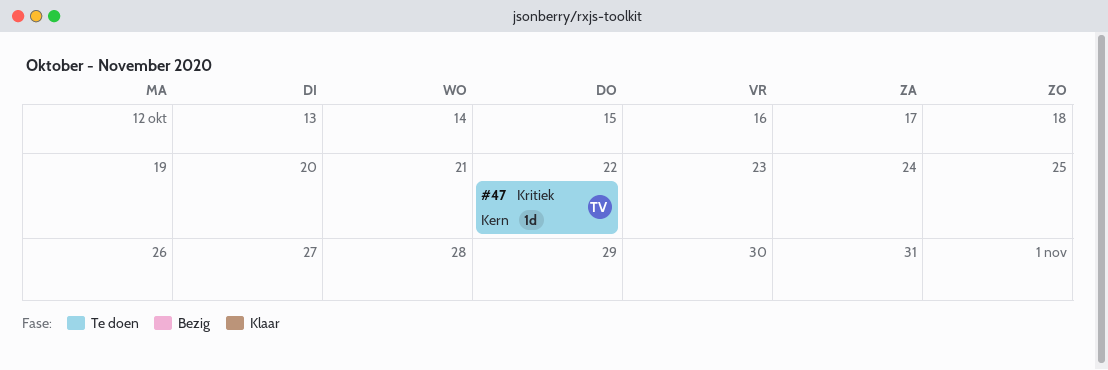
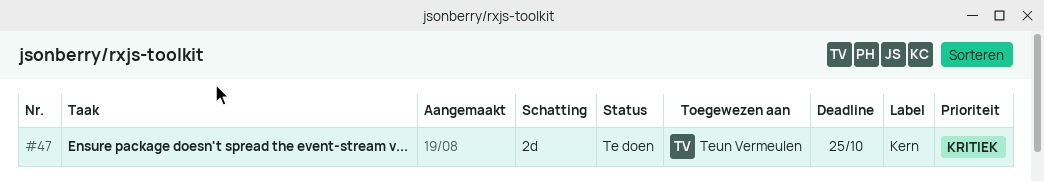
#47, estimate: 1d -> 2d
#47, due: Oct 22 -> Oct 25

